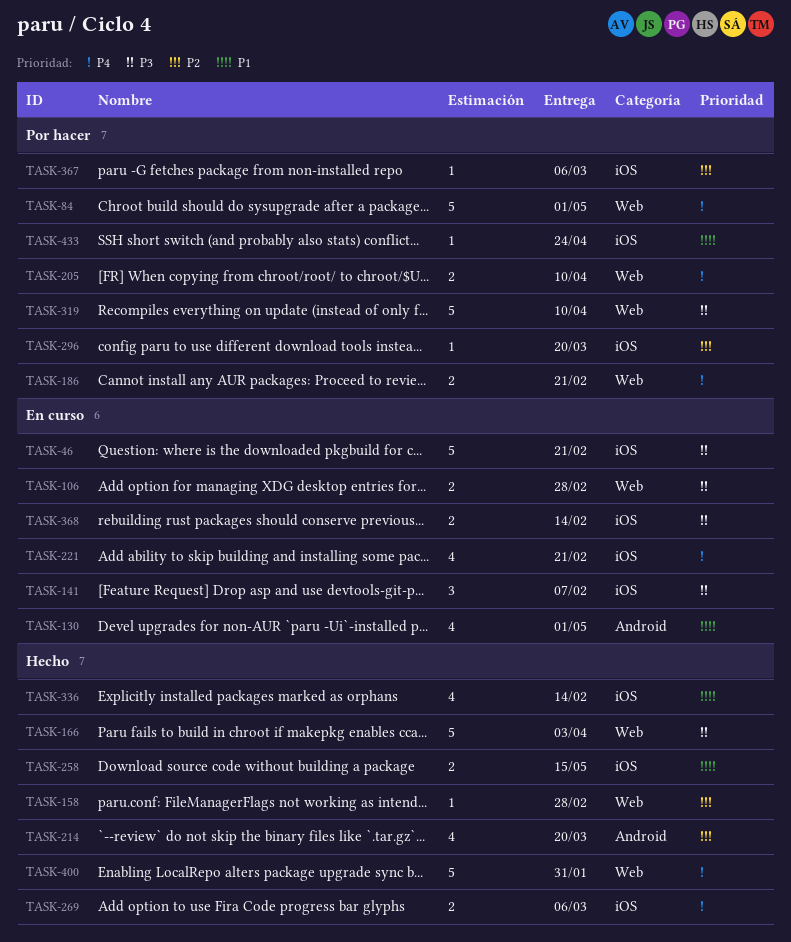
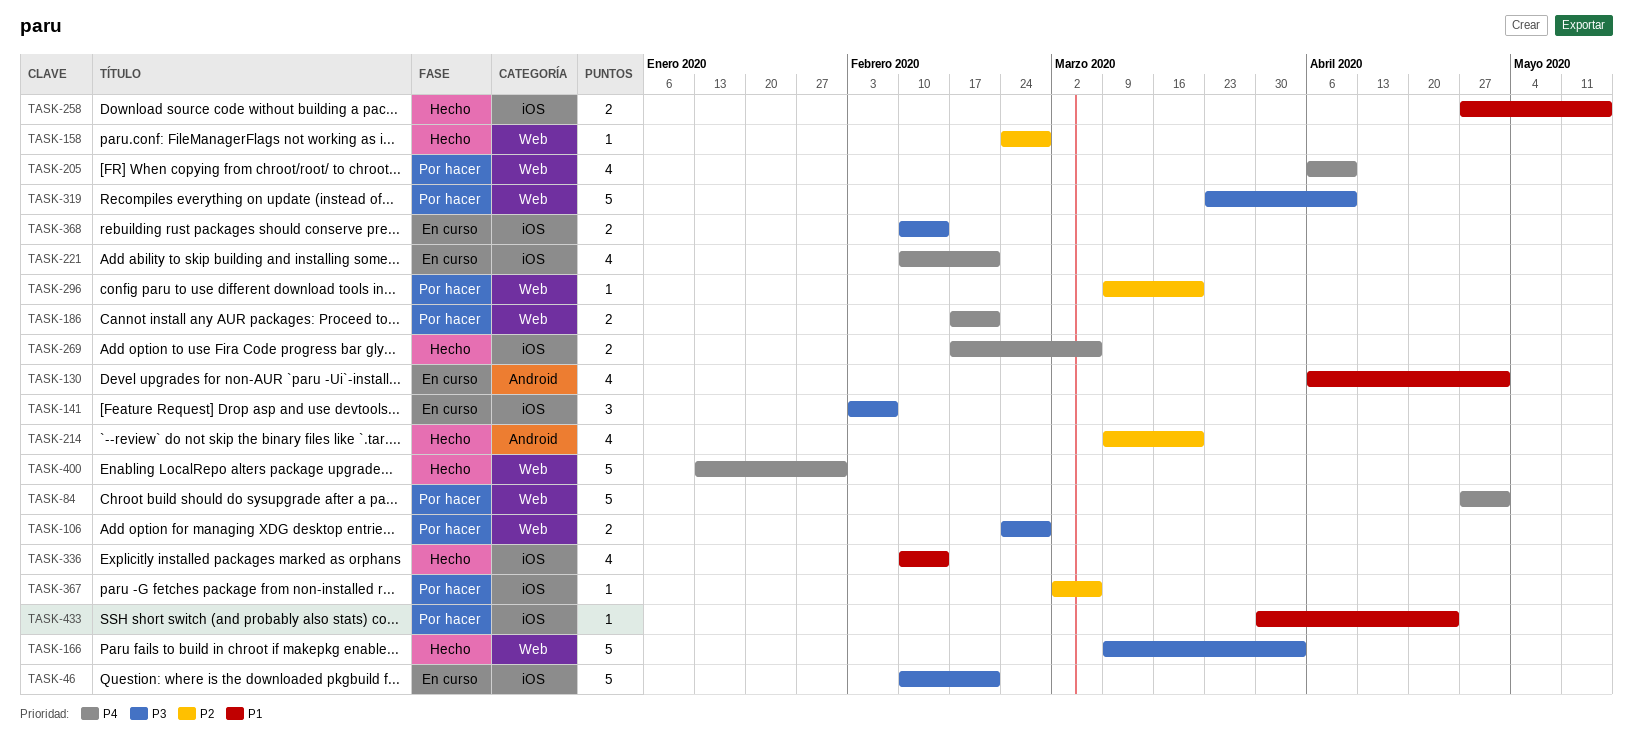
TASK-106, status: En curso -> Por hacer
TASK-205, estimate: 2 -> 4
TASK-296, label: iOS -> Web

